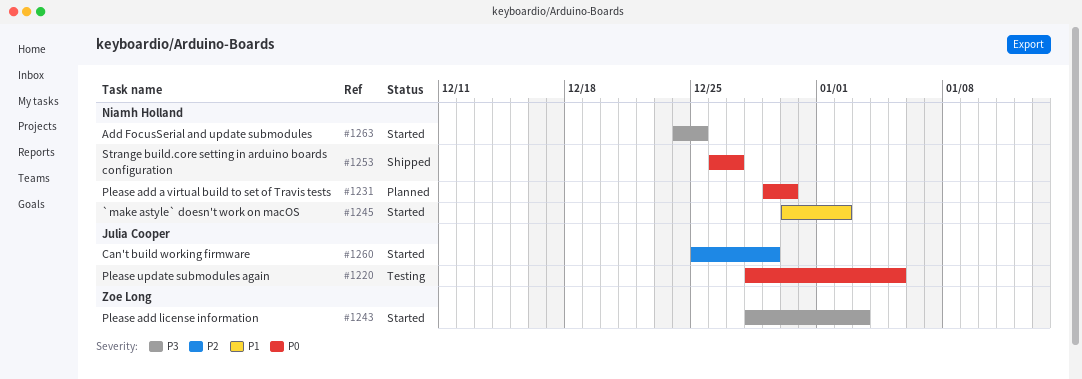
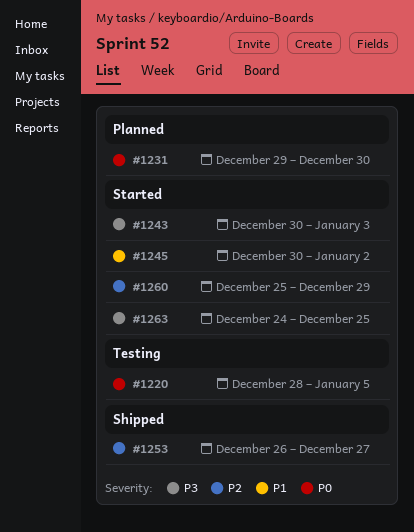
#1243, start: Dec 28 -> Dec 30
#1253, priority: P0 -> P2

